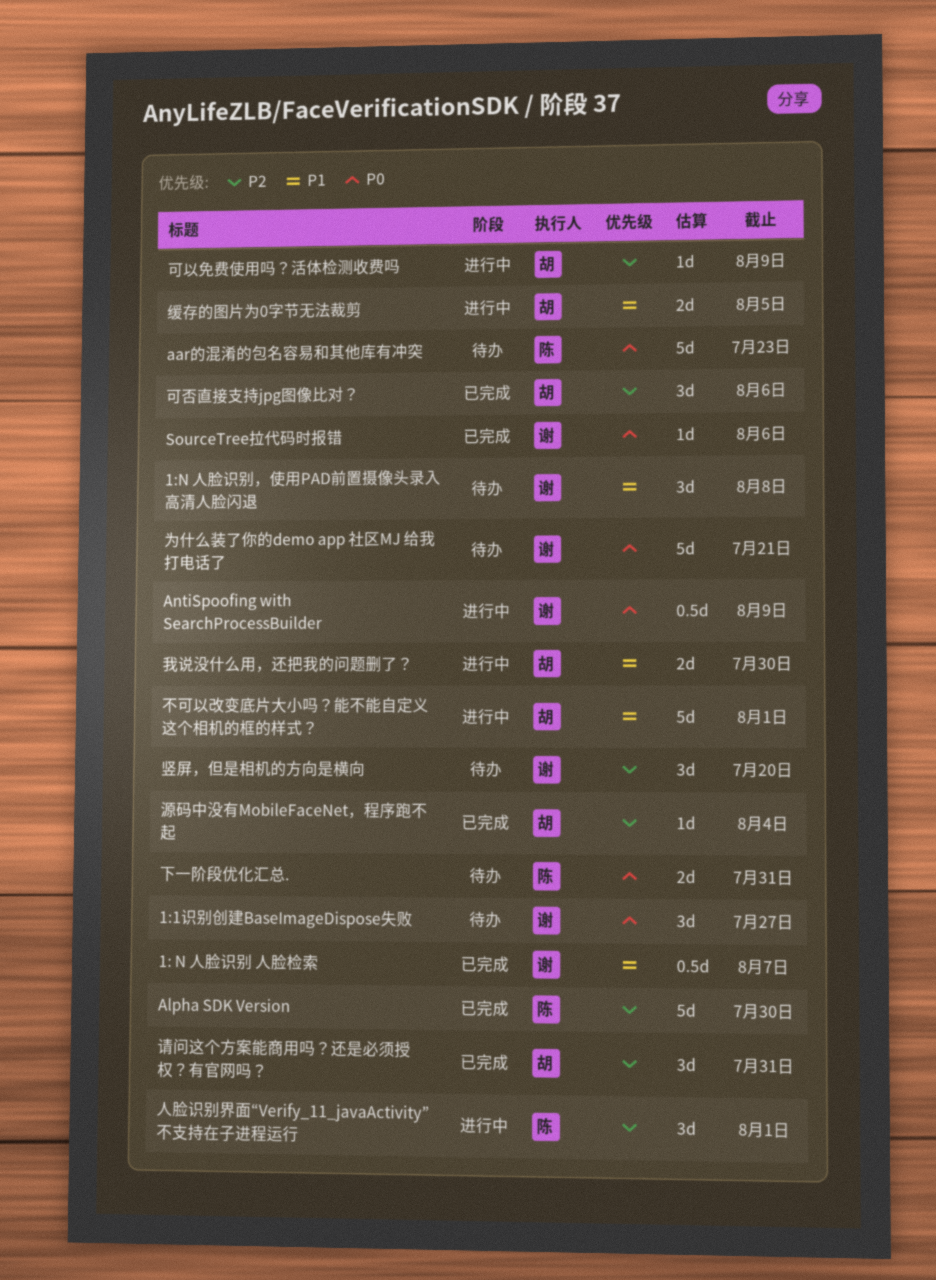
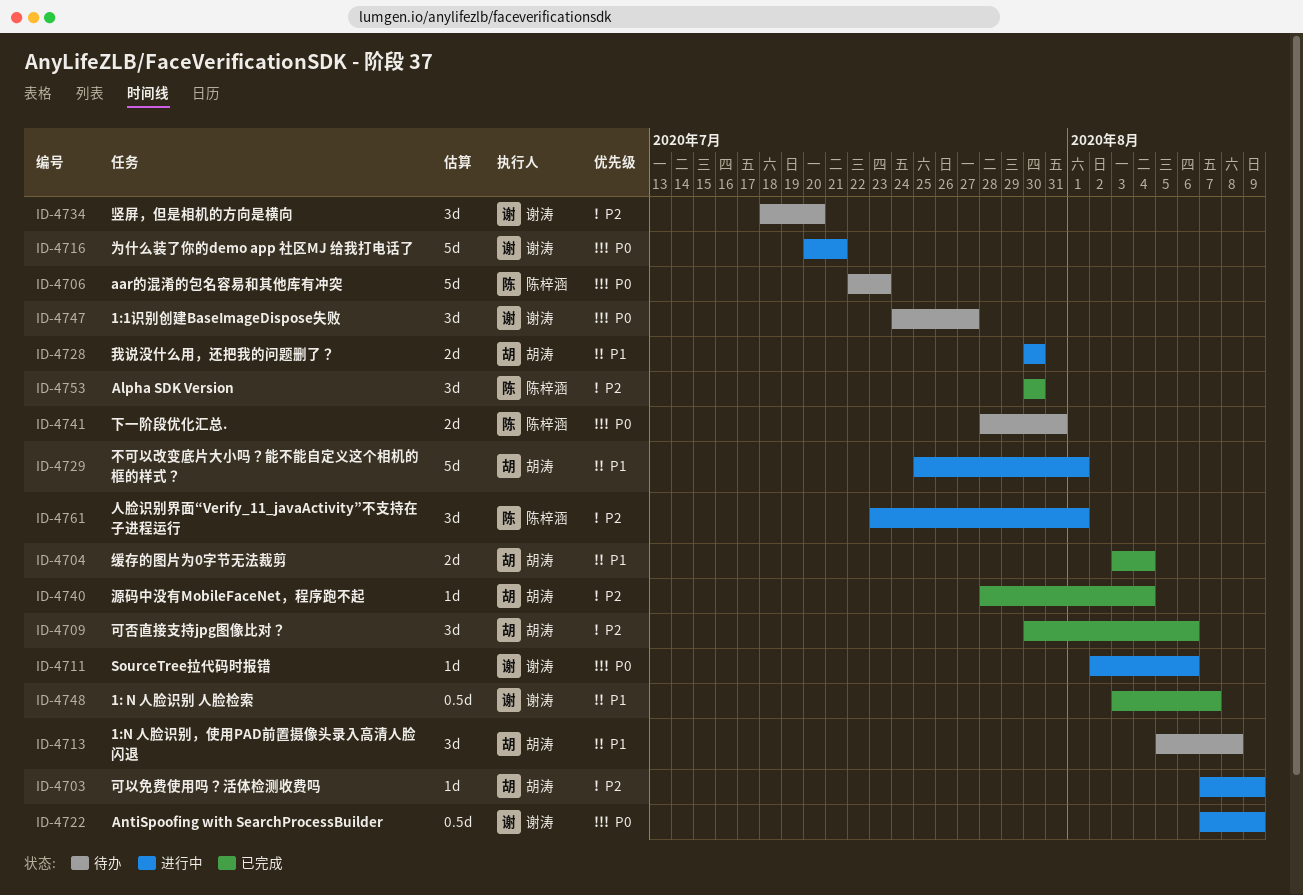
1:N 人脸识别，使用PAD前置摄像头录入高清人脸闪退, owner: 谢涛 -> 胡涛
Alpha SDK Version, estimate: 5d -> 3d
SourceTree拉代码时报错, status: 已完成 -> 进行中
为什么装了你的demo app 社区MJ 给我打电话了, status: 待办 -> 进行中
缓存的图片为0字节无法裁剪, status: 进行中 -> 已完成
缓存的图片为0字节无法裁剪, due: Aug 5 -> Aug 4
请问这个方案能商用吗？还是必须授权？有官网吗？: present -> none

